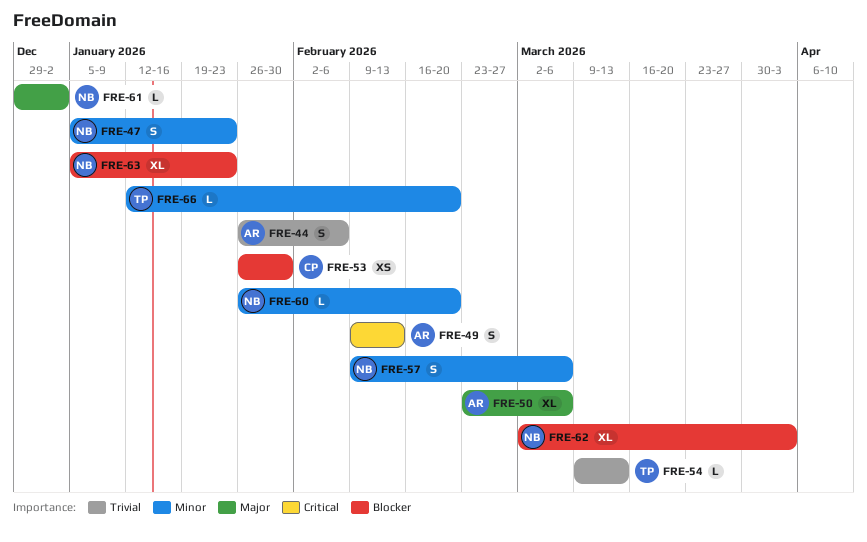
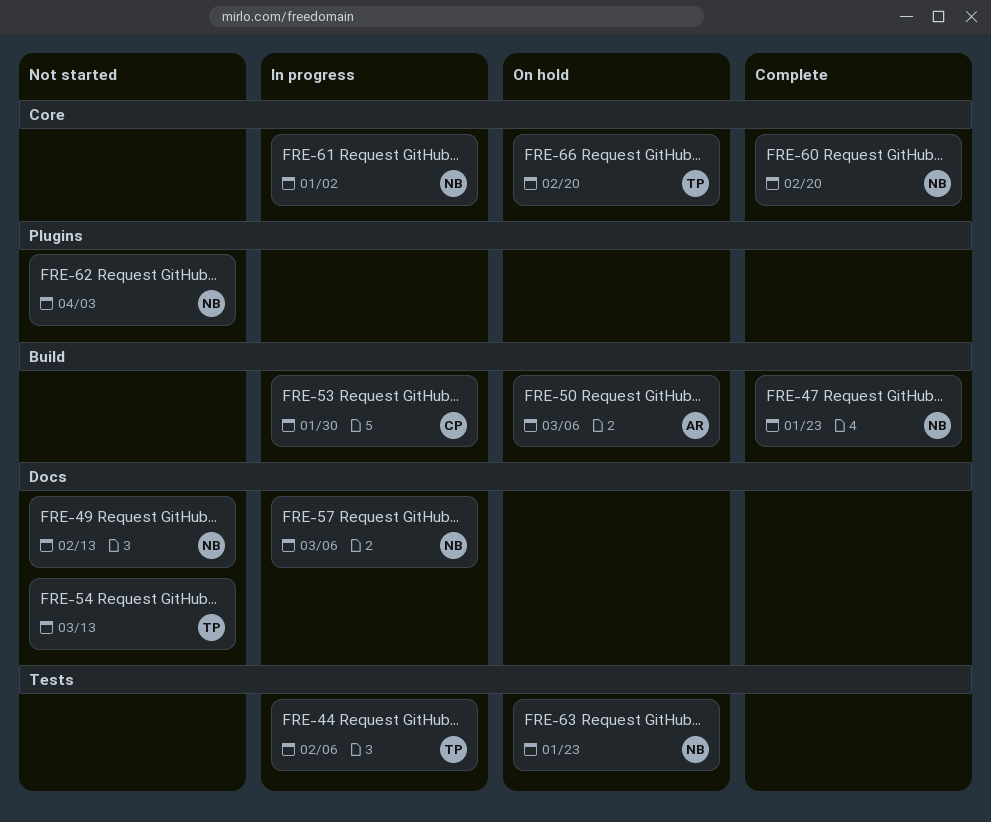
FRE-44, owner: AR -> TP
FRE-49, owner: AR -> NB

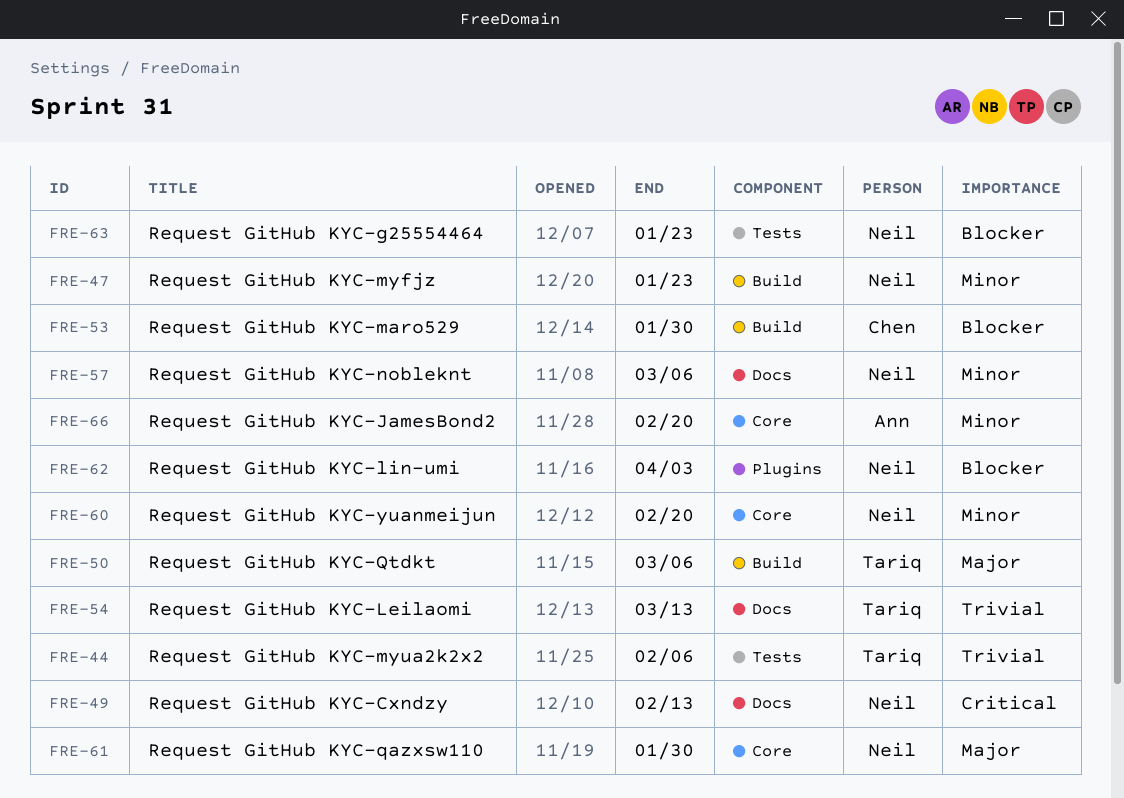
FRE-50, owner: Ann -> Tariq
FRE-61, due: Jan 2 -> Jan 30
FRE-66, owner: Tariq -> Ann

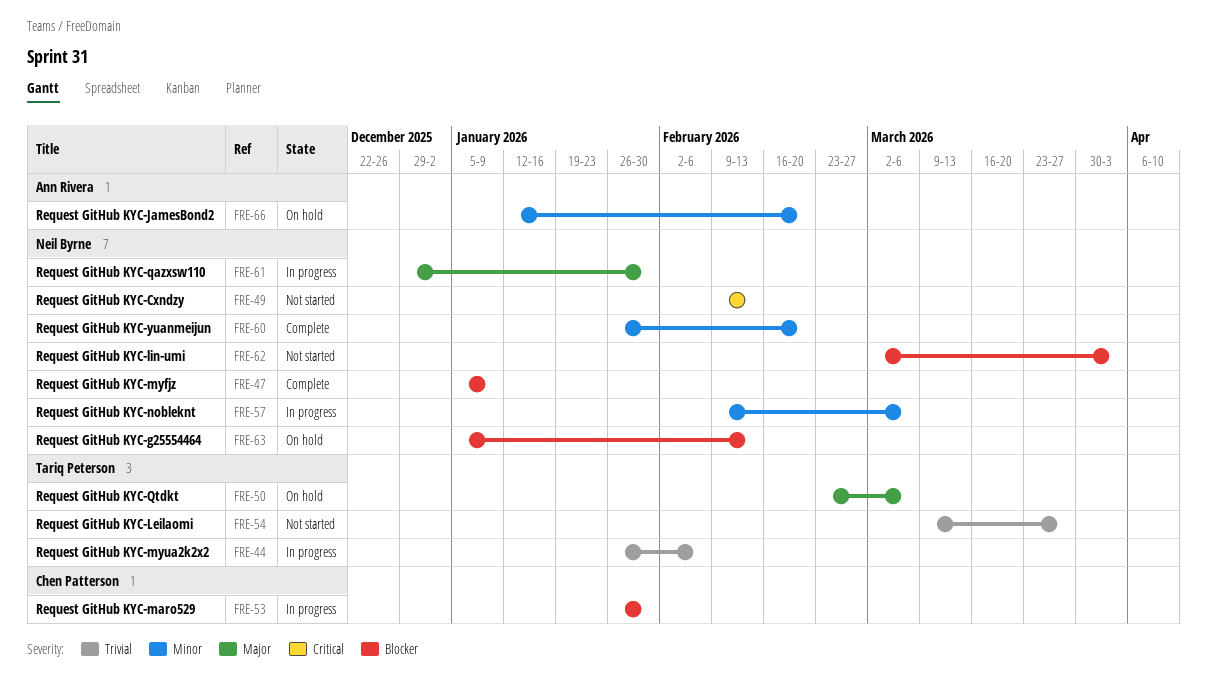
FRE-47, priority: Minor -> Blocker
FRE-47, due: Jan 23 -> Jan 9
FRE-54, due: Mar 13 -> Mar 27
FRE-63, due: Jan 23 -> Feb 13

